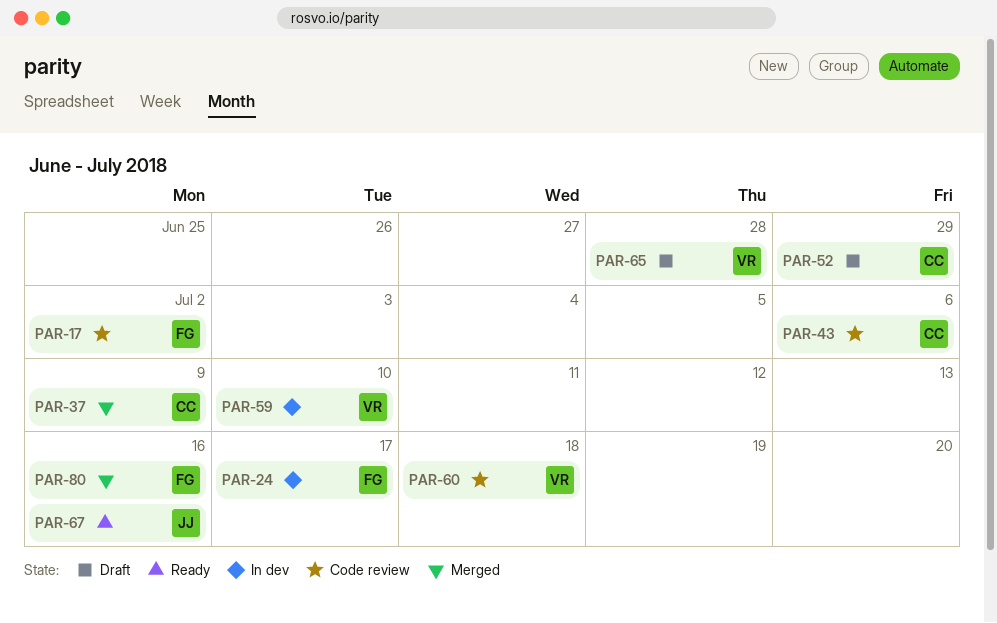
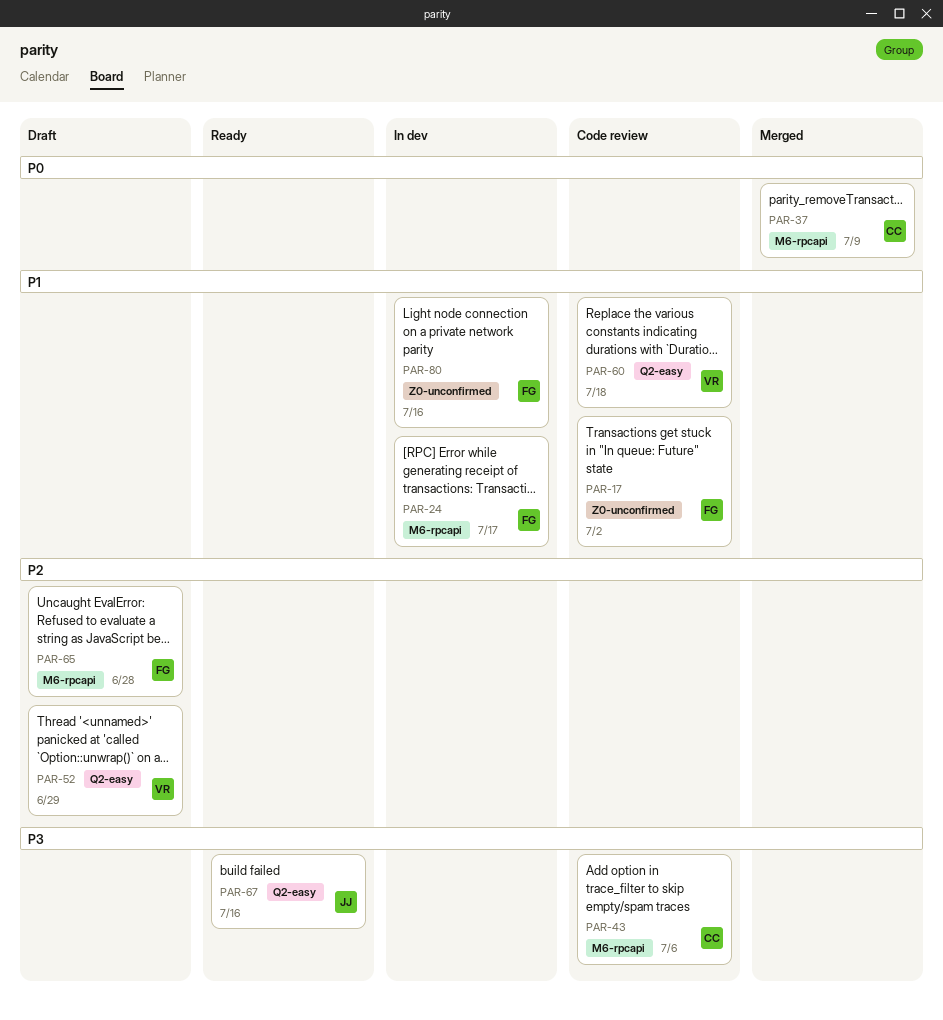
PAR-52, owner: CC -> VR
PAR-59: present -> none
PAR-65, owner: VR -> FG
PAR-80, status: Merged -> In dev

